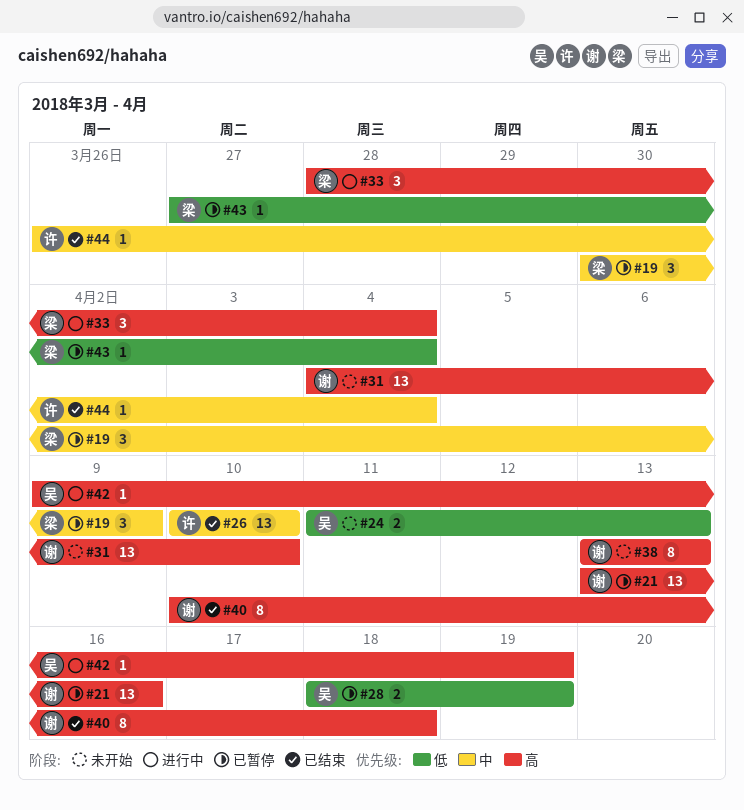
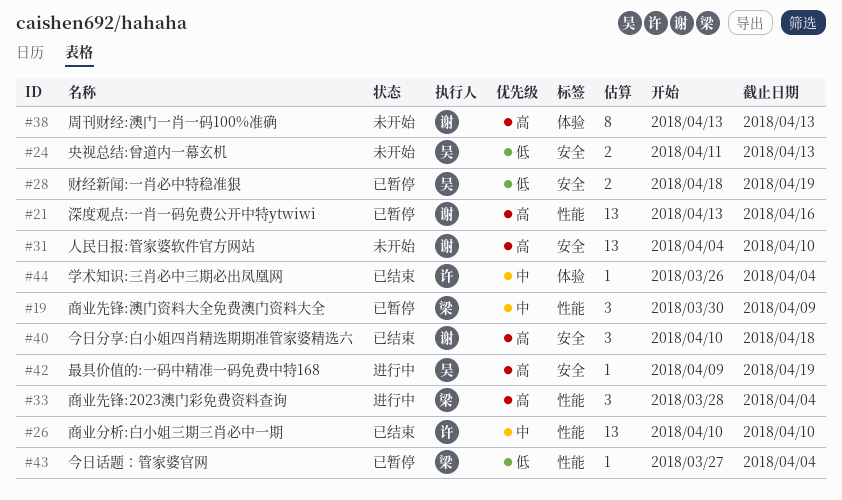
#40, estimate: 8 -> 3

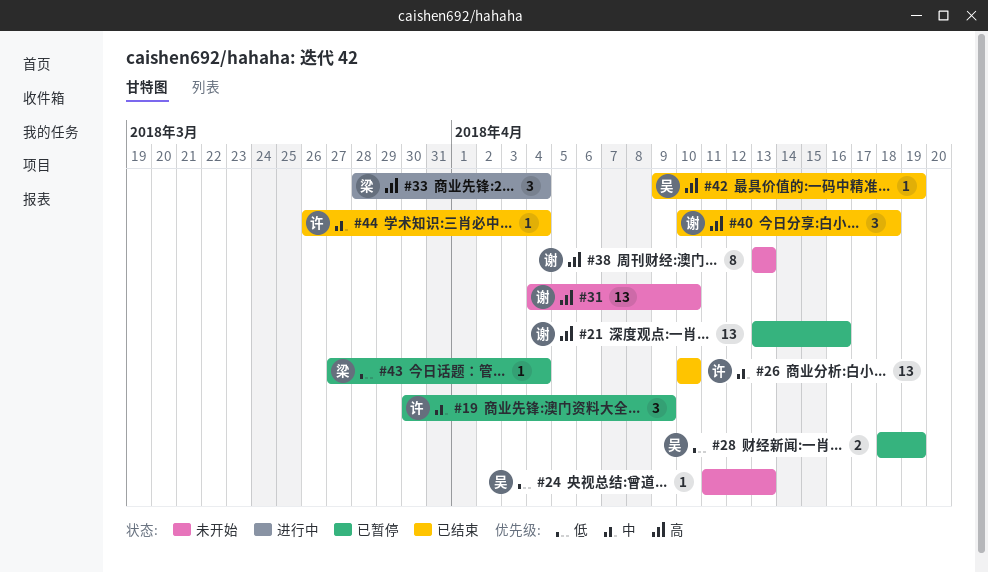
#19, owner: 梁 -> 许
#24, estimate: 2 -> 1
#42, status: 进行中 -> 已结束

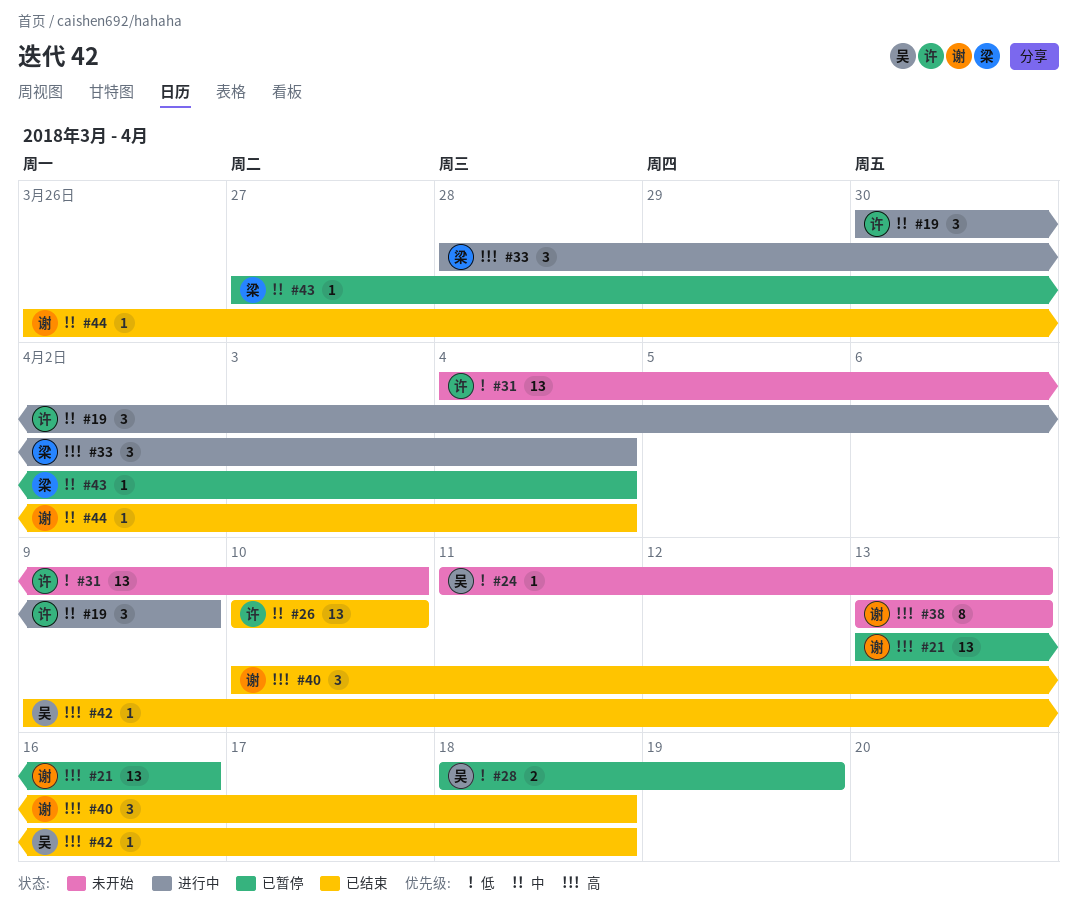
#19, status: 已暂停 -> 进行中
#31, owner: 谢 -> 许
#31, priority: 高 -> 低
#42, due: Apr 19 -> Apr 18
#43, priority: 低 -> 中
#44, owner: 许 -> 谢

